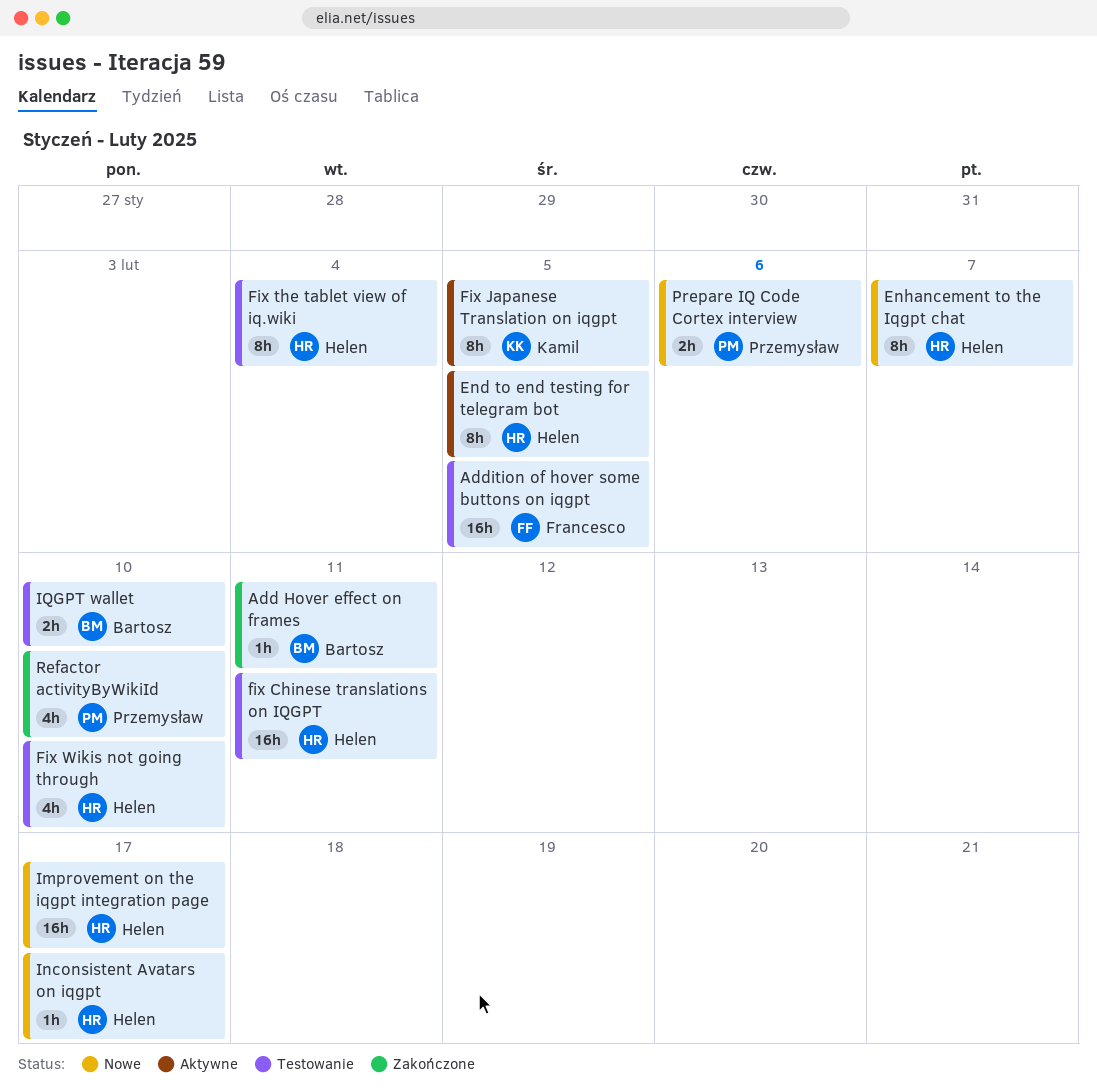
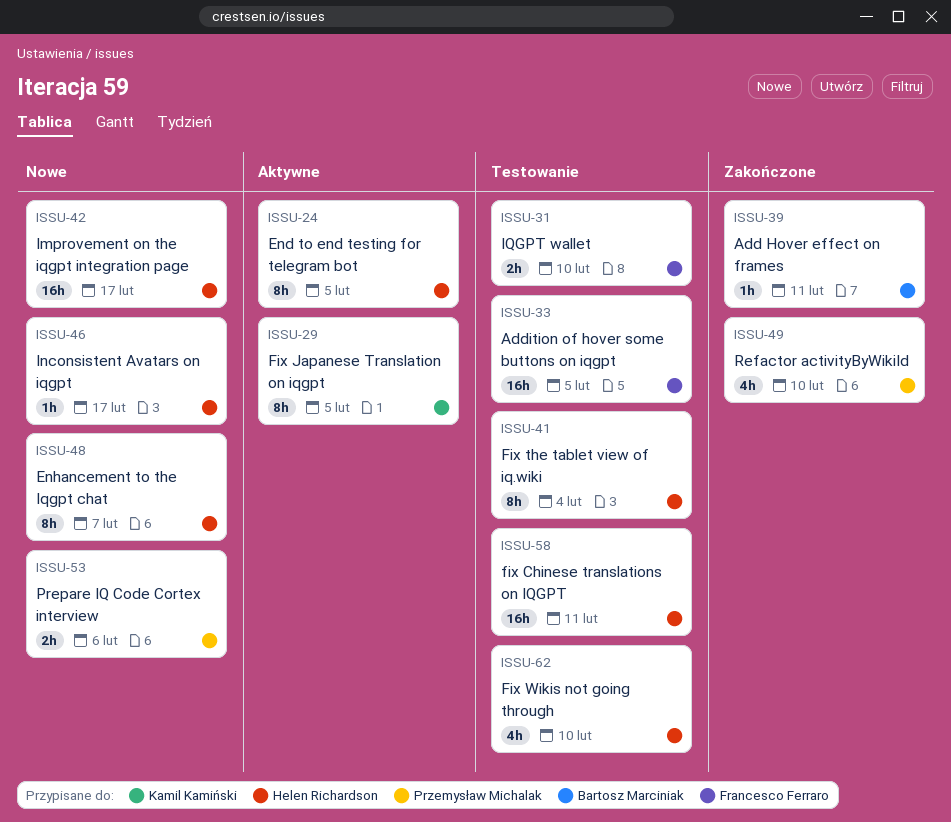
IQGPT wallet, owner: Bartosz Marciniak -> Francesco Ferraro

